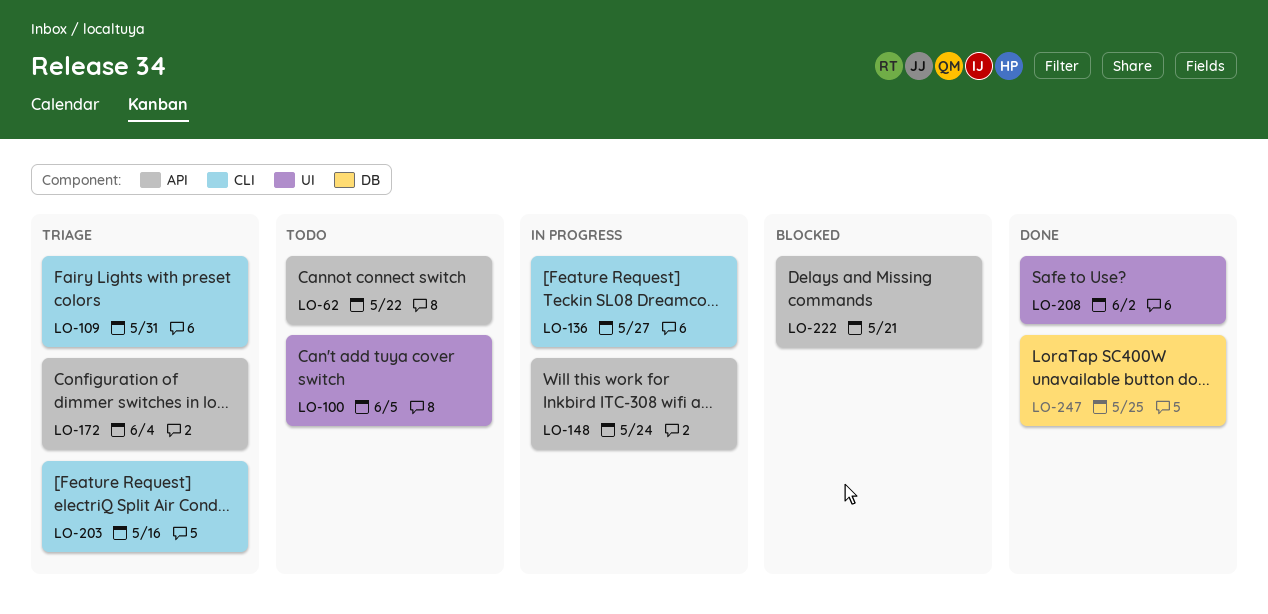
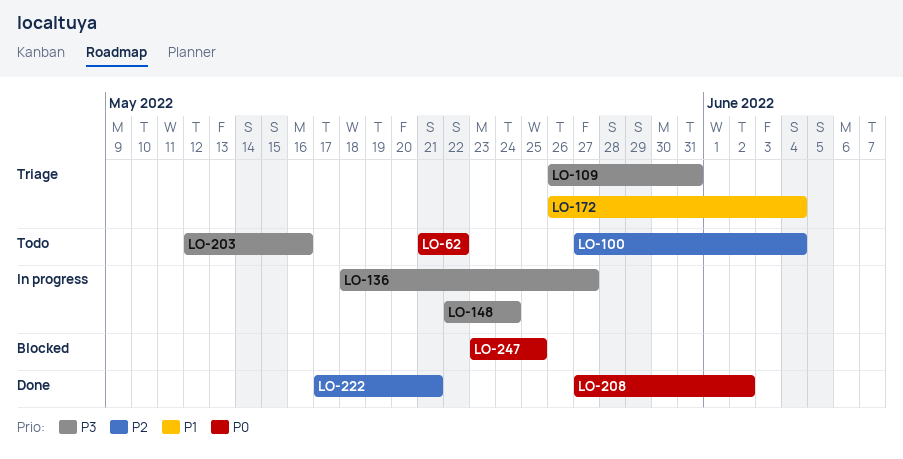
LO-100, due: Jun 5 -> Jun 4
LO-203, status: Triage -> Todo
LO-222, status: Blocked -> Done
LO-247, status: Done -> Blocked

